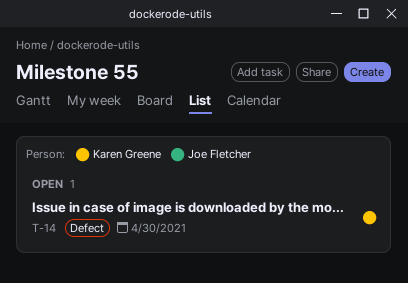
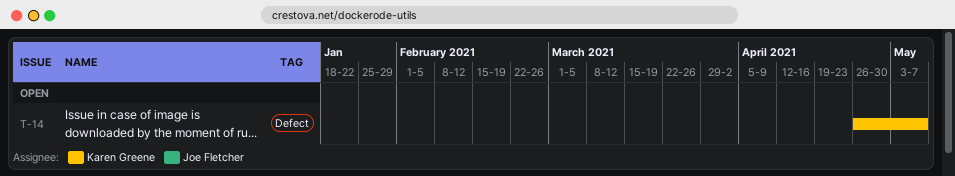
T-14, due: Apr 30 -> May 7

